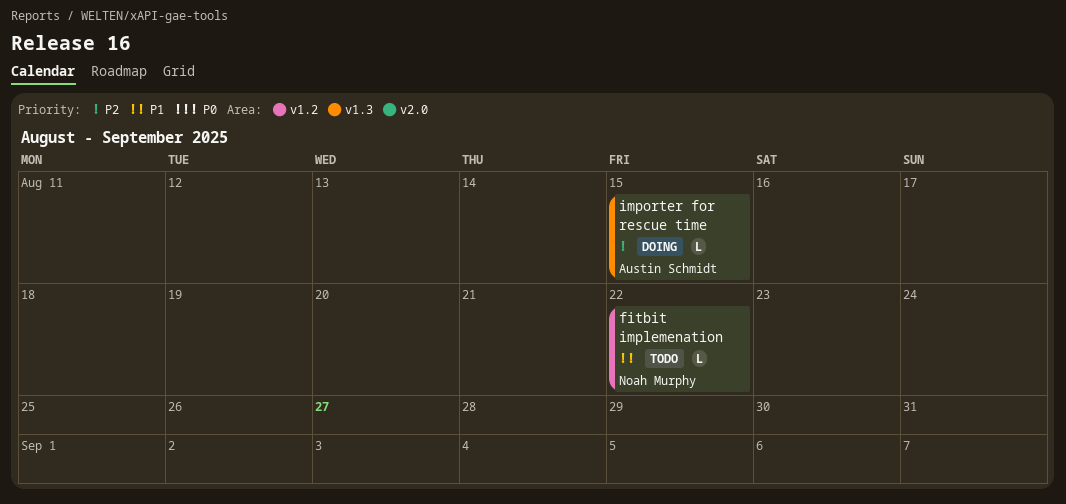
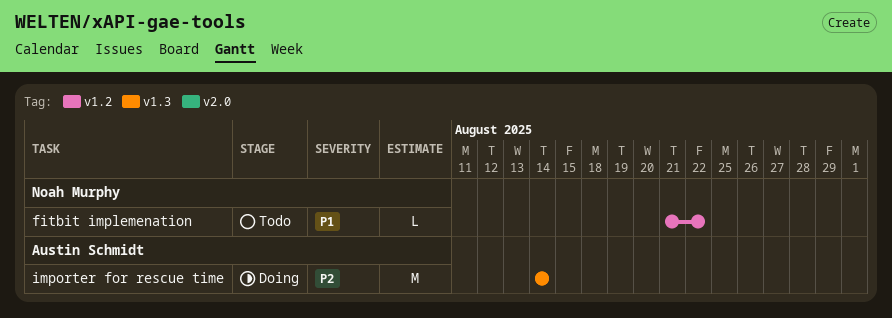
importer for rescue time, estimate: L -> M
importer for rescue time, due: Aug 15 -> Aug 14

